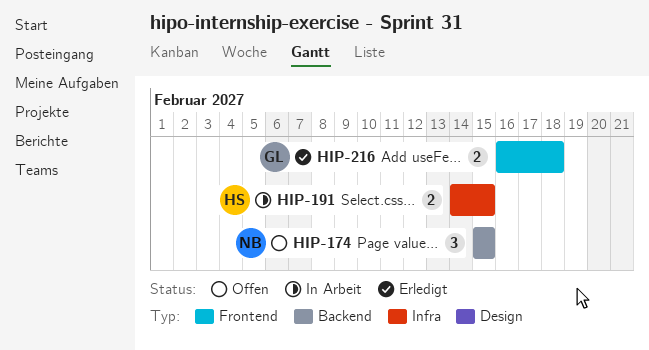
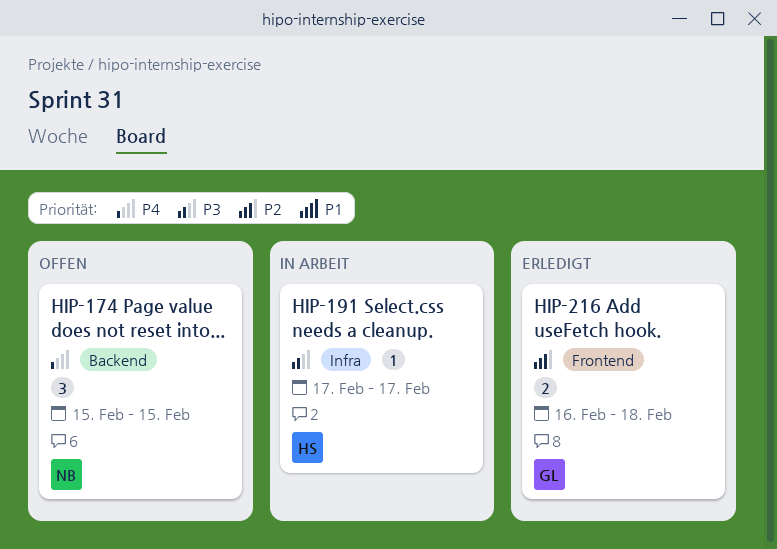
HIP-191, estimate: 2 -> 1
HIP-191, start: Feb 14 -> Feb 17
HIP-191, due: Feb 15 -> Feb 17

